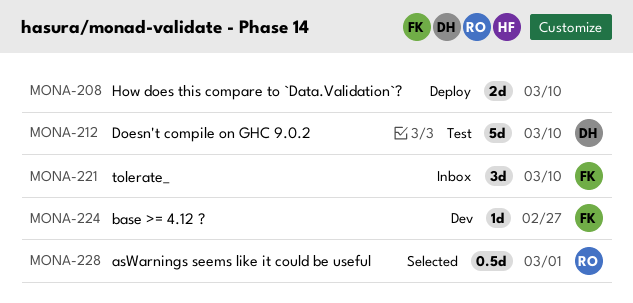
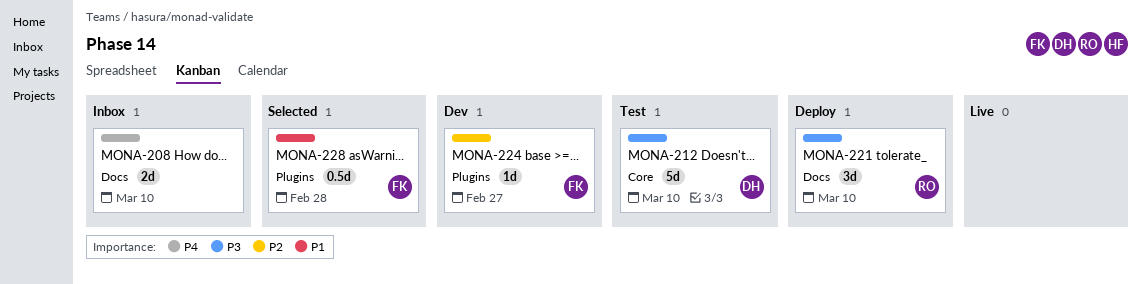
MONA-208, status: Deploy -> Inbox
MONA-221, status: Inbox -> Deploy
MONA-221, owner: FK -> RO
MONA-228, owner: RO -> FK
MONA-228, due: Mar 1 -> Feb 28

